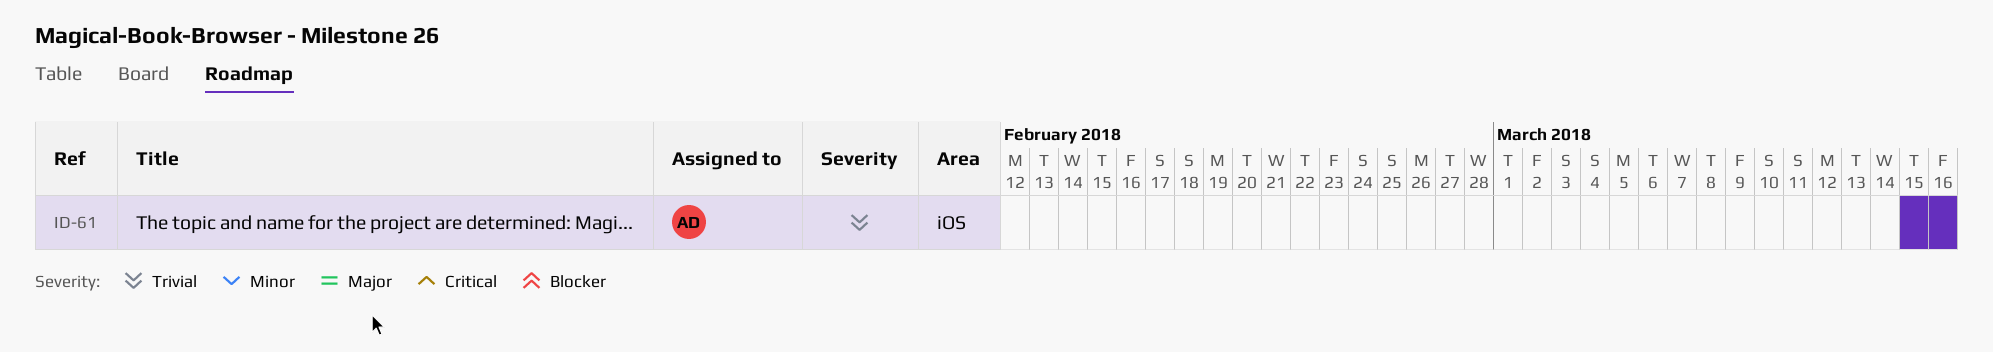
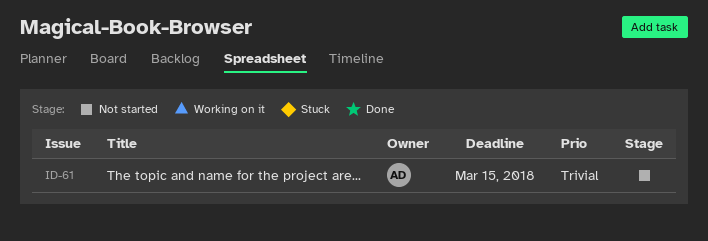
ID-61, due: Mar 16 -> Mar 15

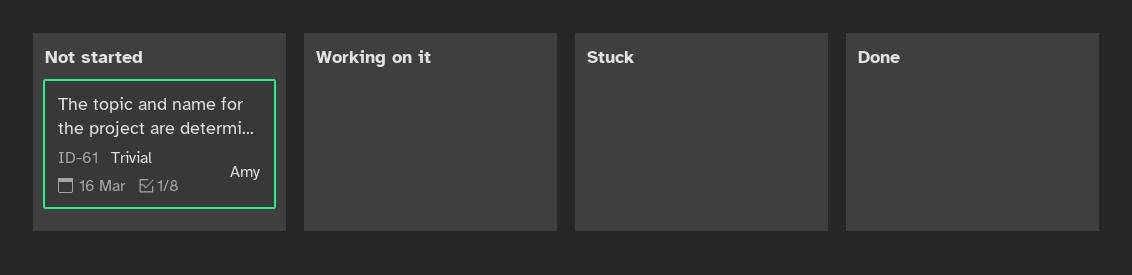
ID-61, due: Mar 15 -> Mar 16

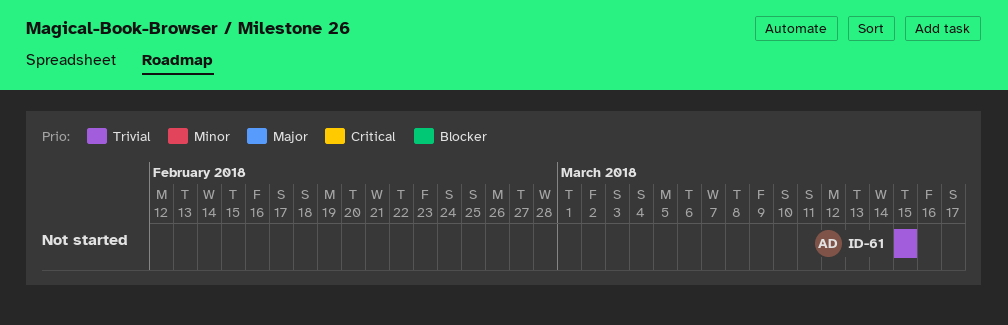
ID-61, due: Mar 16 -> Mar 15

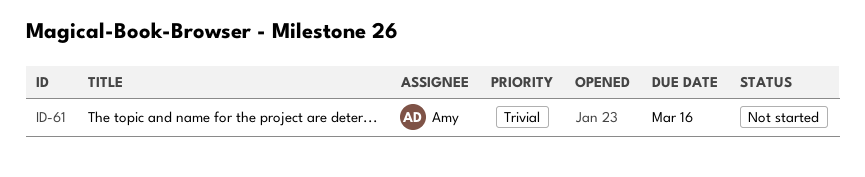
ID-61, due: Mar 15 -> Mar 16

